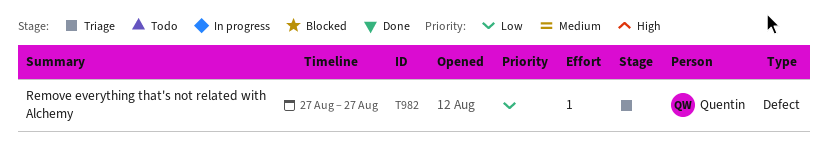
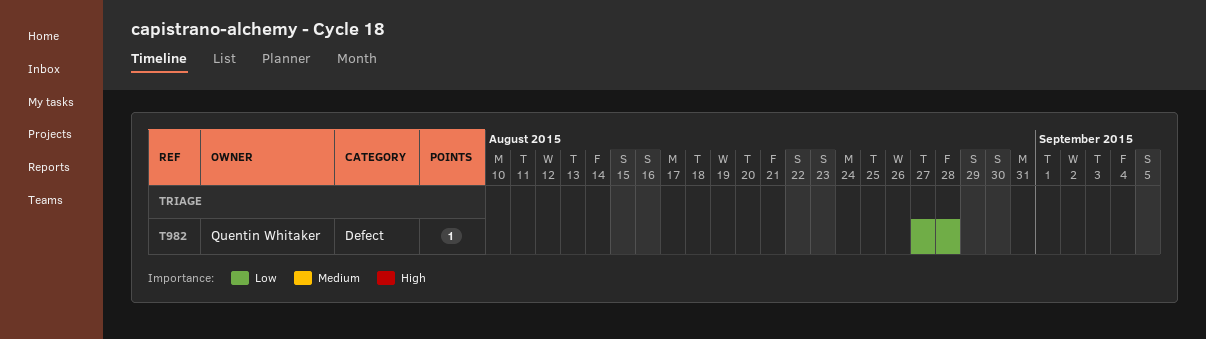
T982, due: Aug 27 -> Aug 28

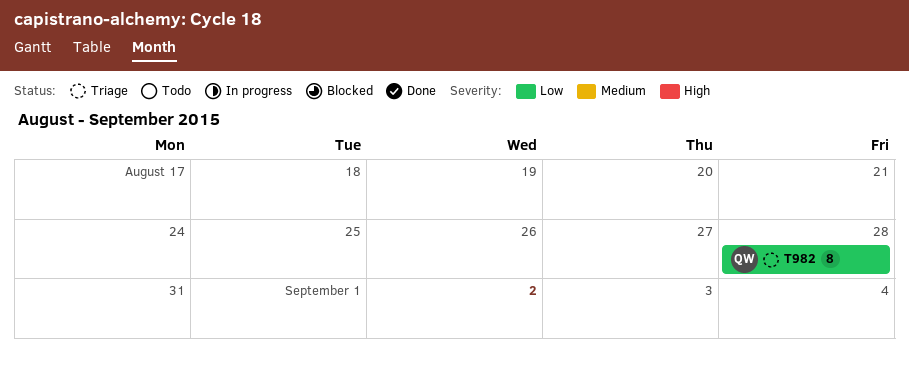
T982, estimate: 1 -> 8
T982, start: Aug 27 -> Aug 28

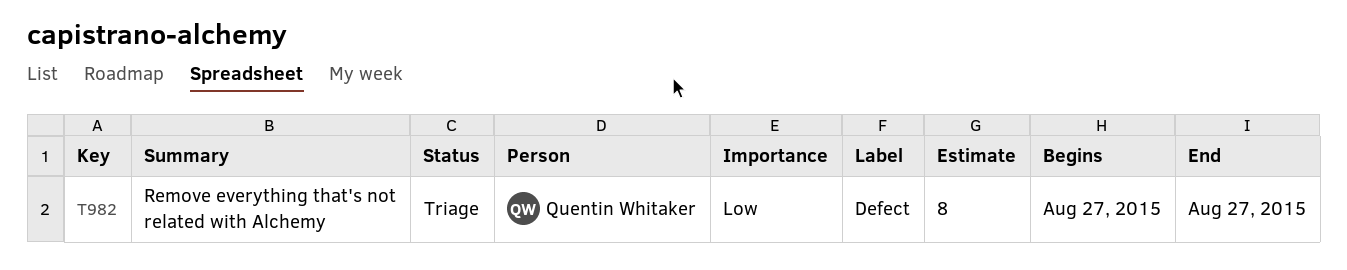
T982, start: Aug 28 -> Aug 27
T982, due: Aug 28 -> Aug 27

